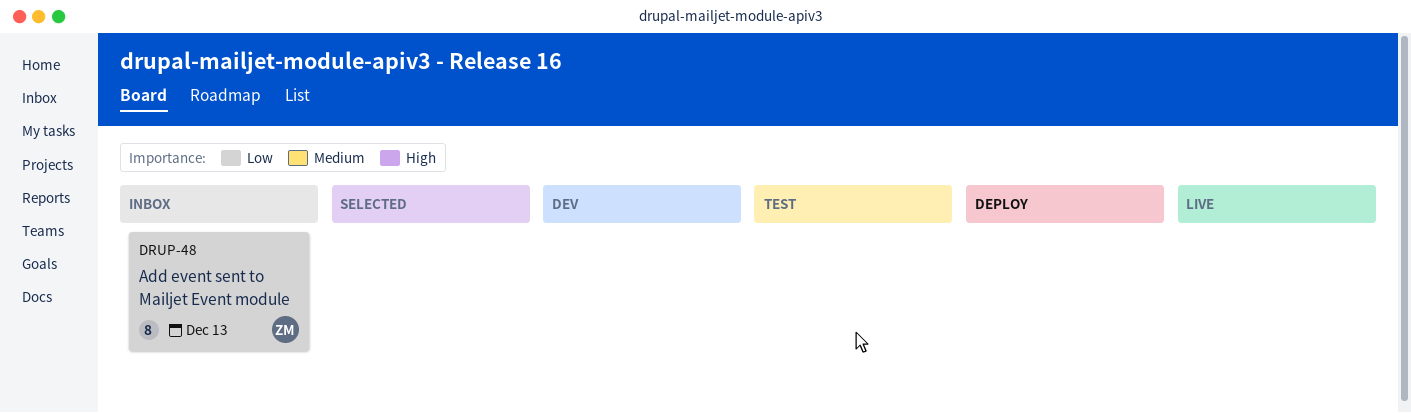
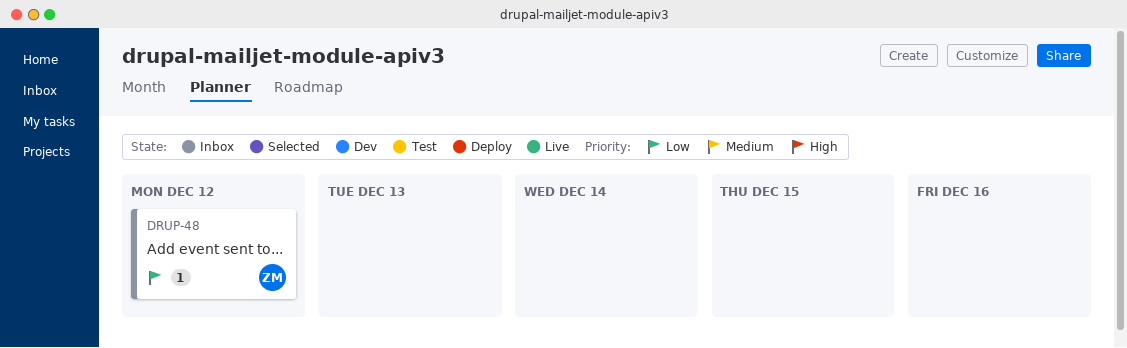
DRUP-48, estimate: 8 -> 1
DRUP-48, due: Dec 13 -> Dec 12

